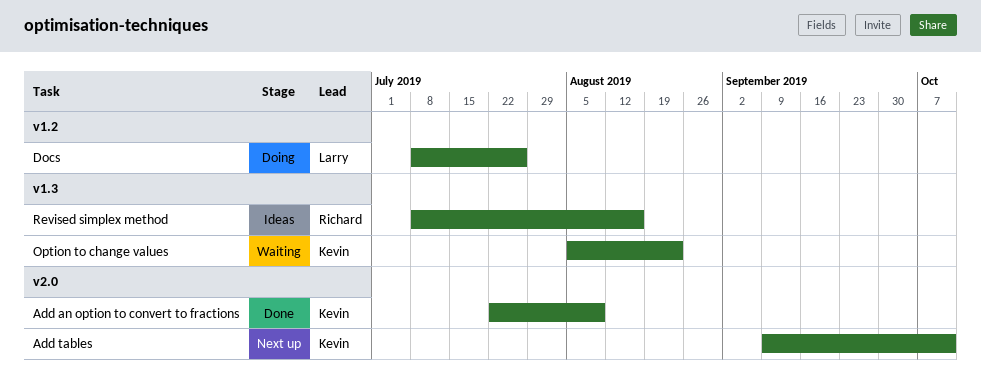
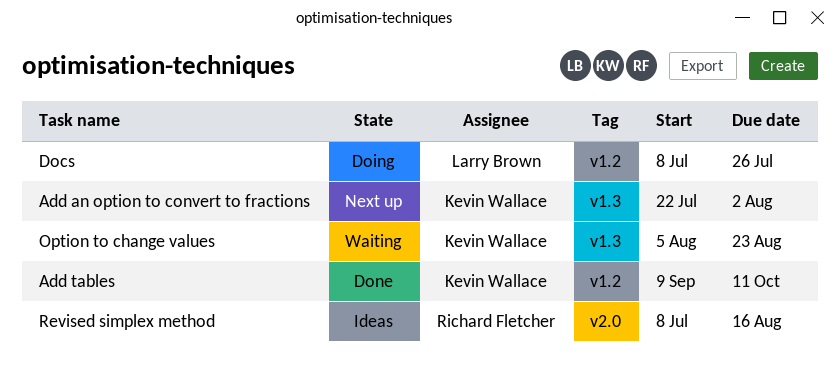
Add an option to convert to fractions, status: Done -> Next up
Add an option to convert to fractions, label: v2.0 -> v1.3
Add an option to convert to fractions, due: Aug 9 -> Aug 2
Add tables, status: Next up -> Done
Add tables, label: v2.0 -> v1.2
Revised simplex method, label: v1.3 -> v2.0

